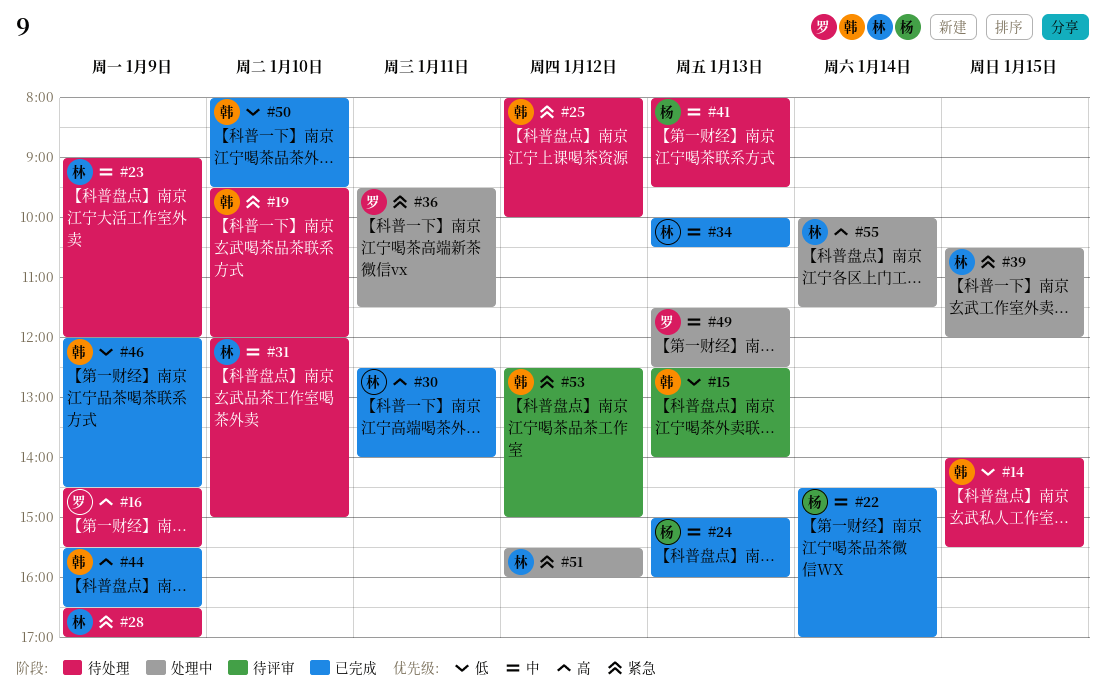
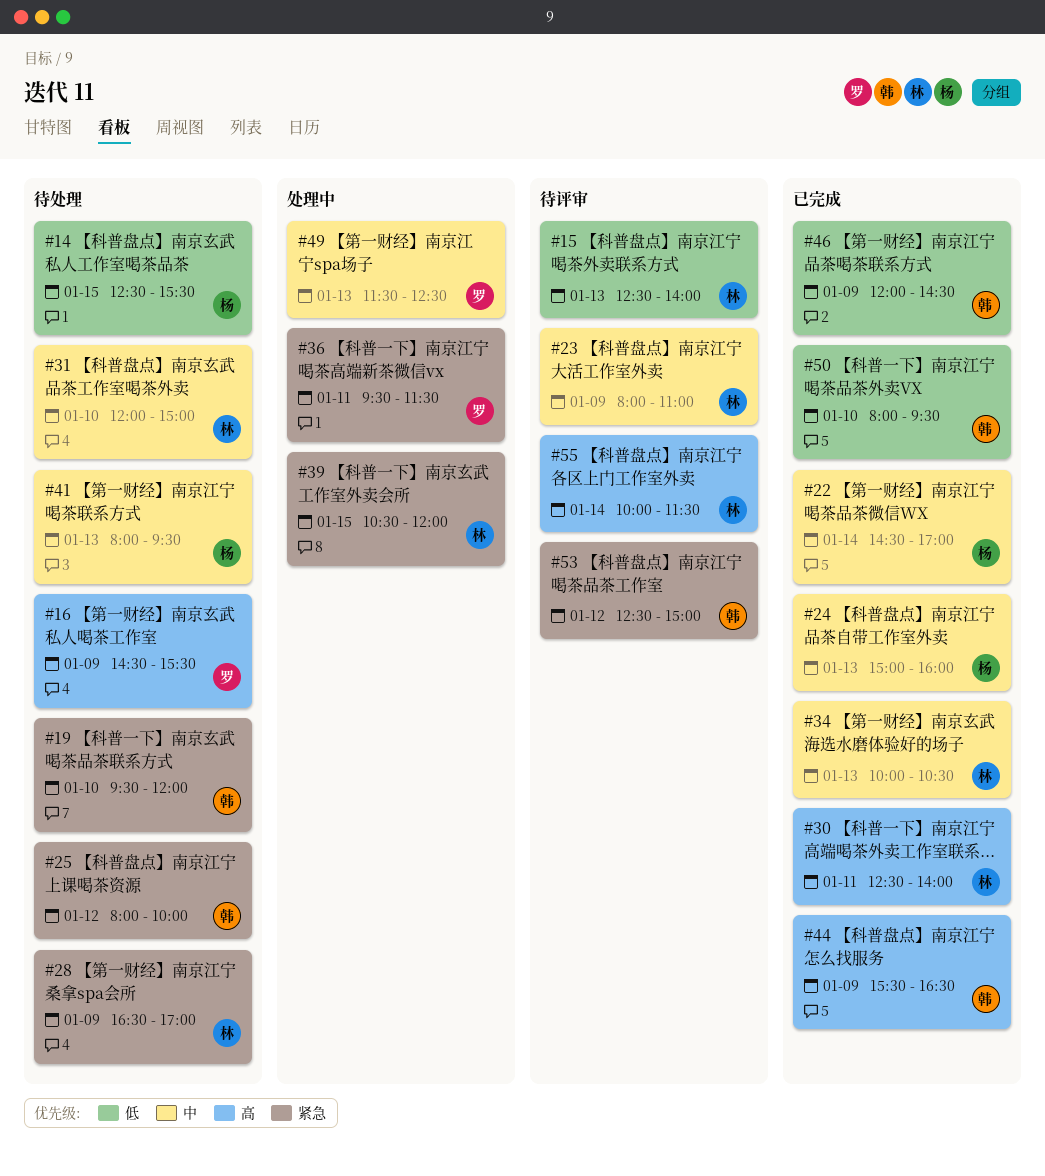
#14, owner: 韩 -> 杨
#14, begins: 14:00 -> 12:30
#15, owner: 韩 -> 林
#23, status: 待处理 -> 待评审
#23, begins: 09:00 -> 08:00
#23, ends: 12:00 -> 11:00
#51: present -> none
#55, status: 处理中 -> 待评审

